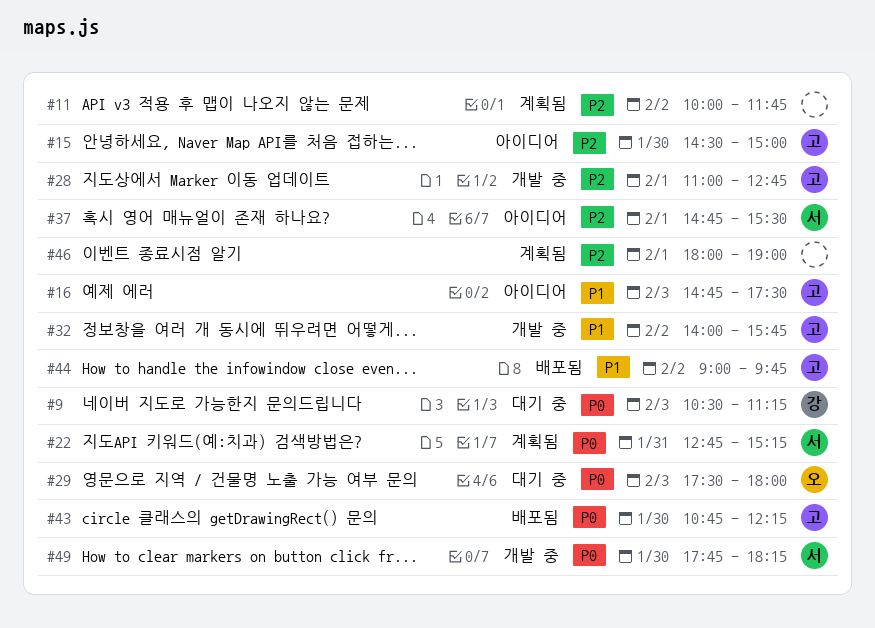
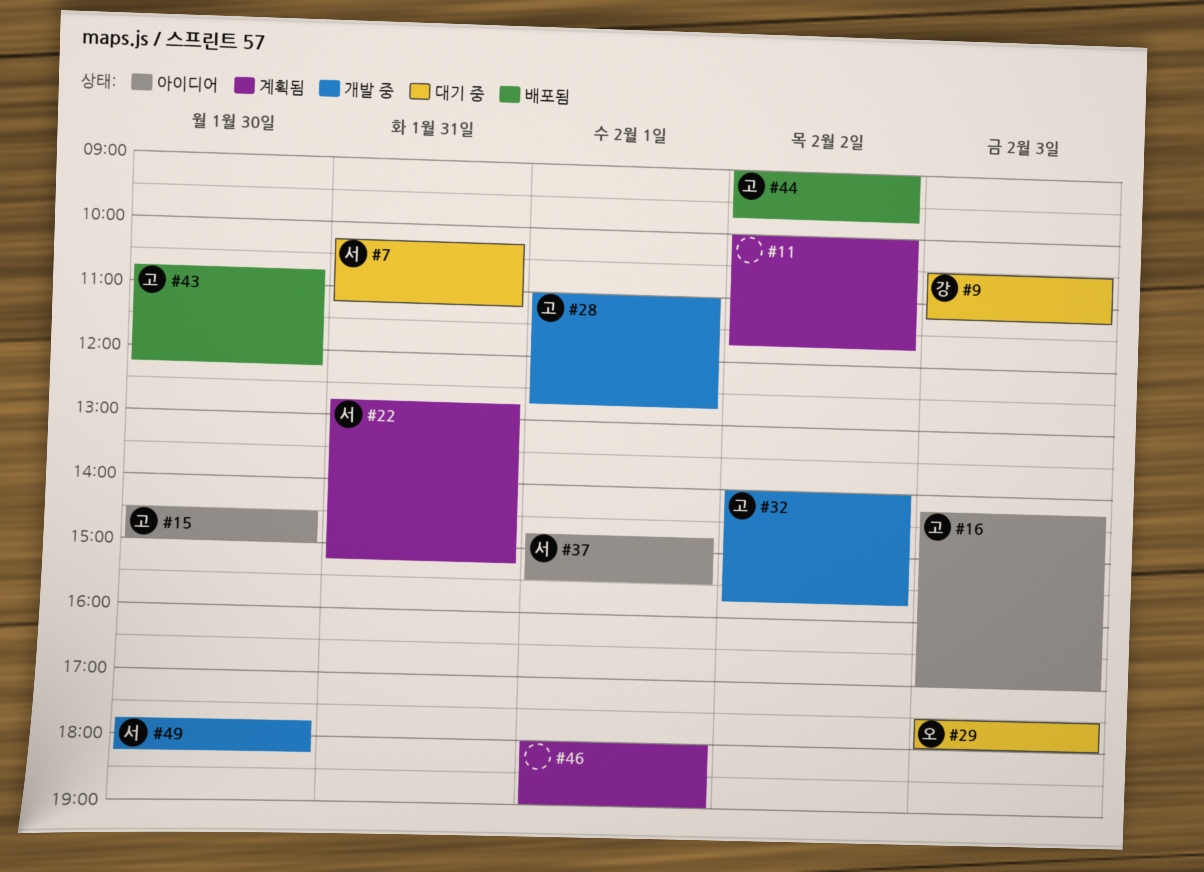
#7: none -> present
#16, begins: 14:45 -> 14:15
#16, ends: 17:30 -> 17:00

